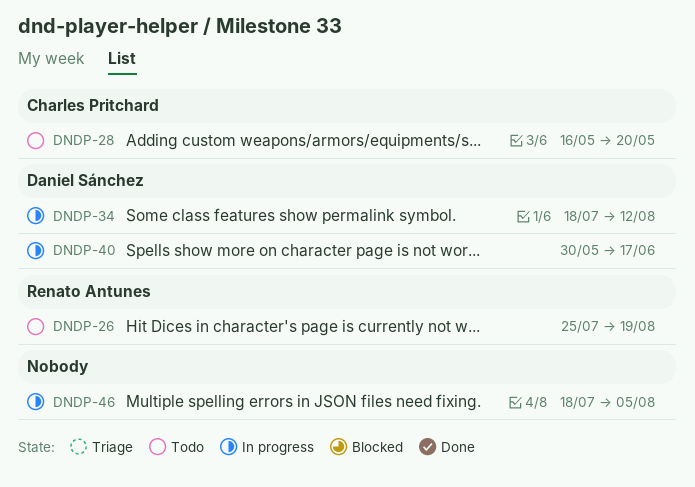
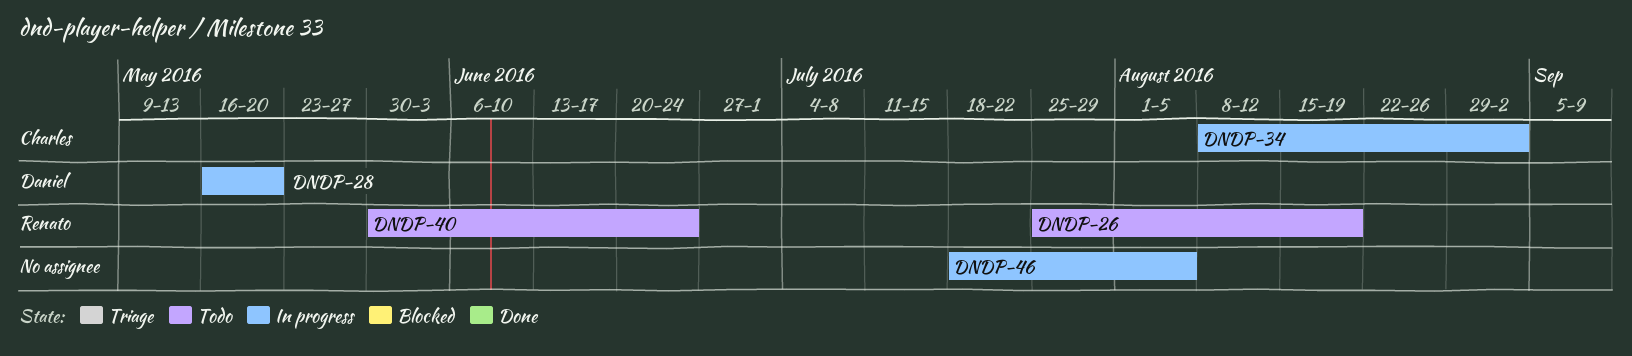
DNDP-28, status: Todo -> In progress
DNDP-28, owner: Charles Pritchard -> Daniel Sánchez
DNDP-34, owner: Daniel Sánchez -> Charles Pritchard
DNDP-34, start: Jul 18 -> Aug 8
DNDP-34, due: Aug 12 -> Sep 2
DNDP-40, status: In progress -> Todo
DNDP-40, owner: Daniel Sánchez -> Renato Antunes
DNDP-40, due: Jun 17 -> Jun 24

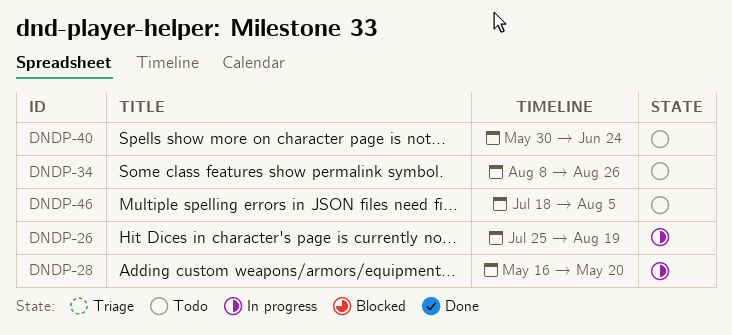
DNDP-26, status: Todo -> In progress
DNDP-34, status: In progress -> Todo
DNDP-34, due: Sep 2 -> Aug 26
DNDP-46, status: In progress -> Todo

